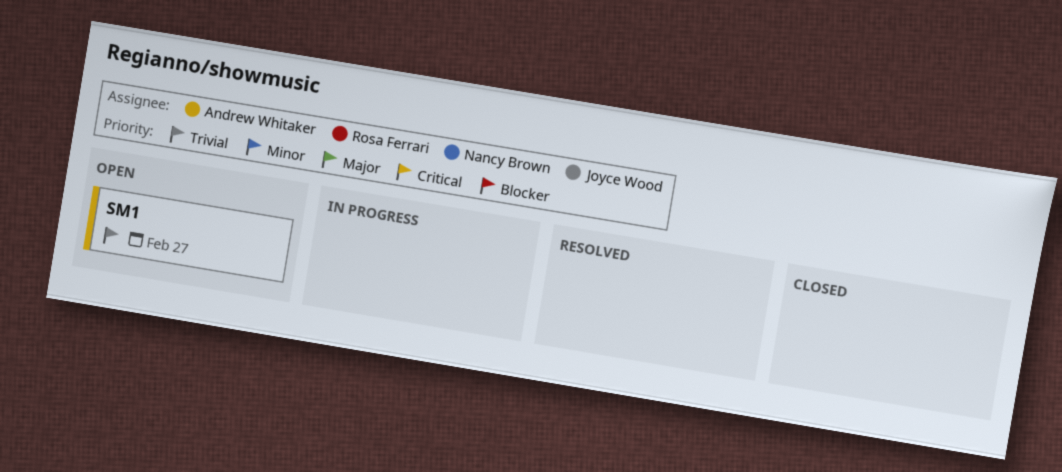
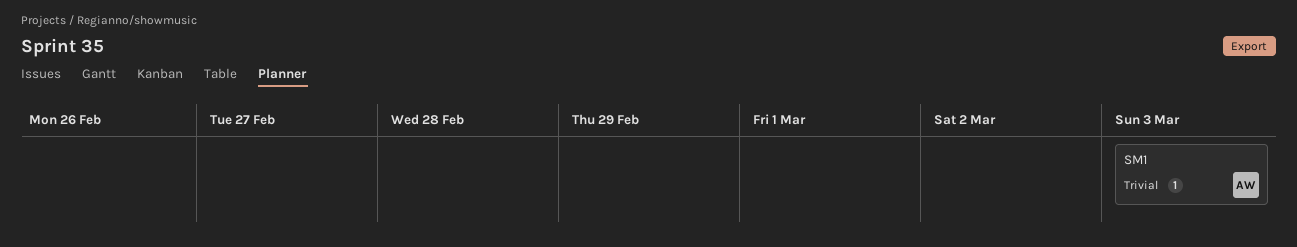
SM1, due: Feb 27 -> Mar 3

